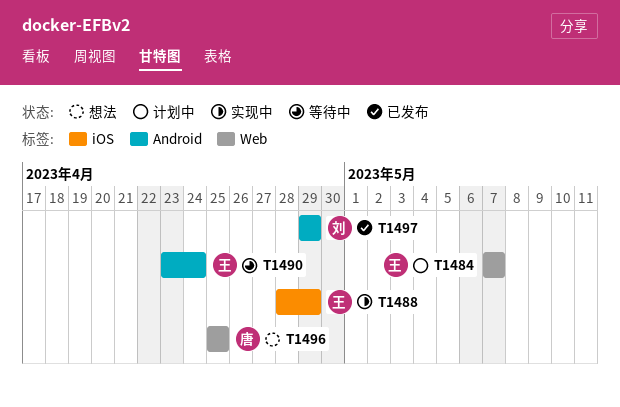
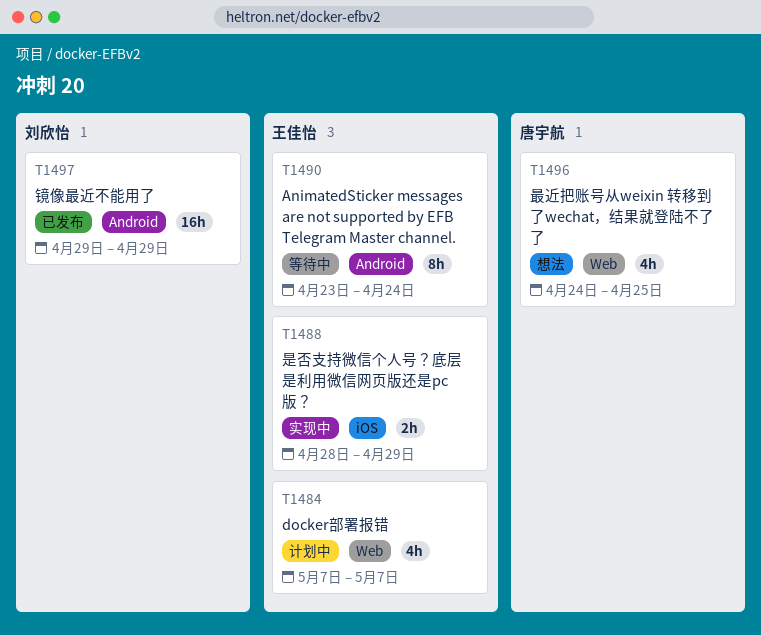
T1496, start: Apr 25 -> Apr 24

